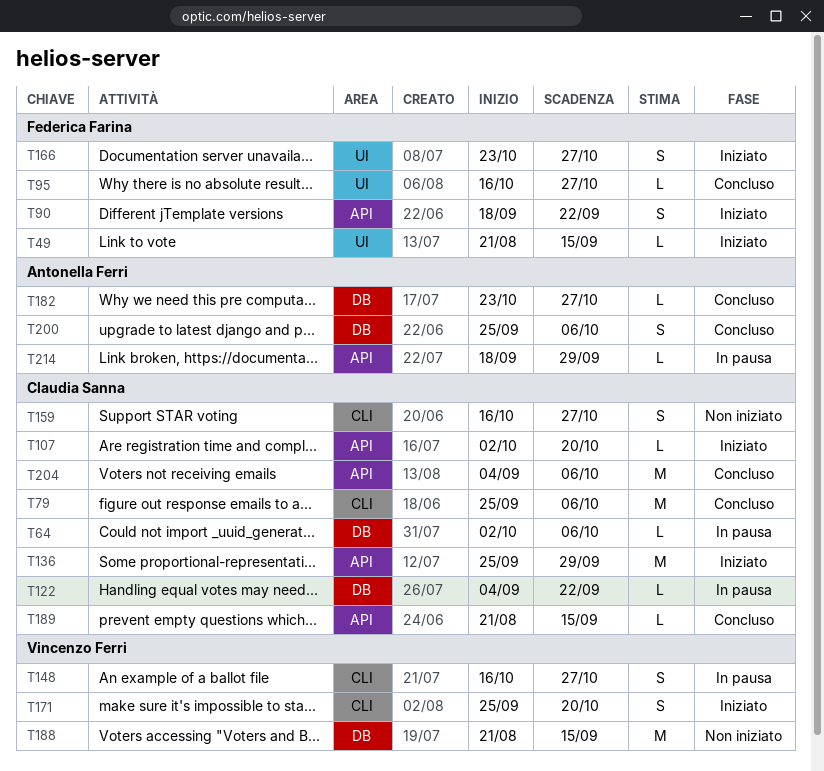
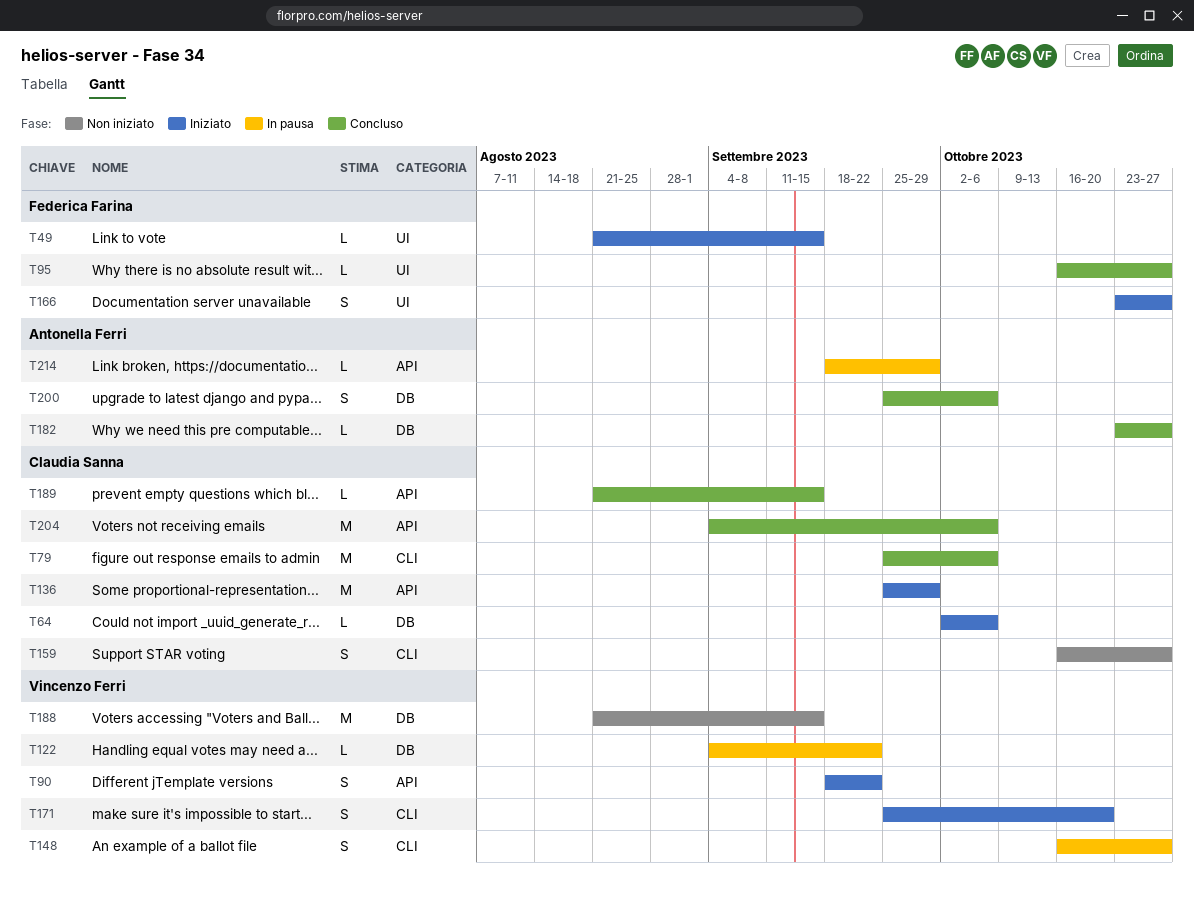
T64, status: In pausa -> Iniziato
T90, owner: Federica Farina -> Vincenzo Ferri
T107: present -> none
T122, owner: Claudia Sanna -> Vincenzo Ferri

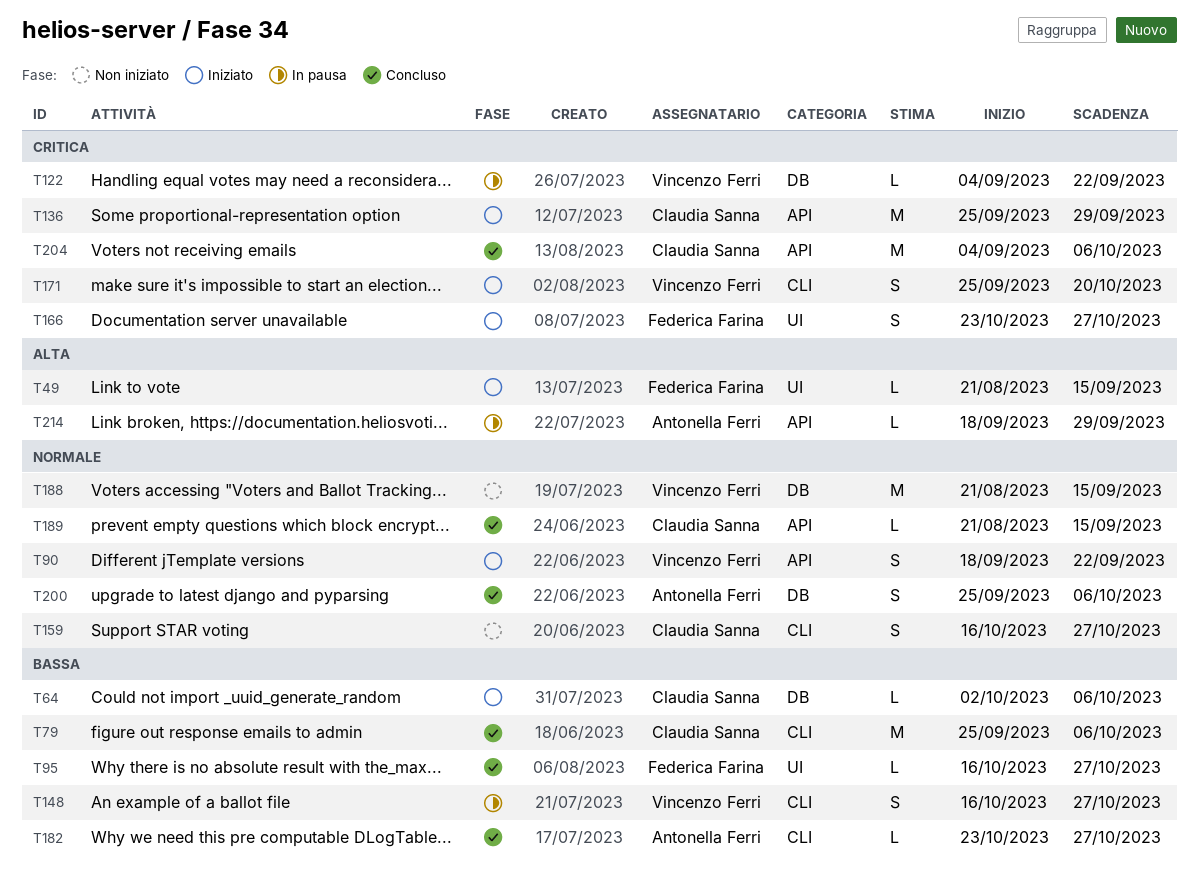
T182, label: DB -> CLI

